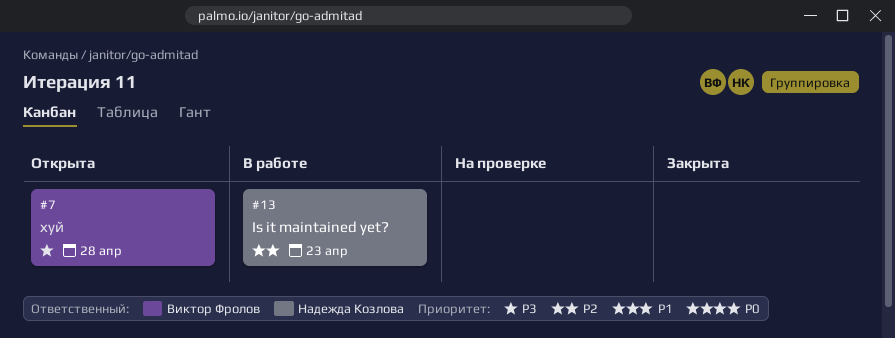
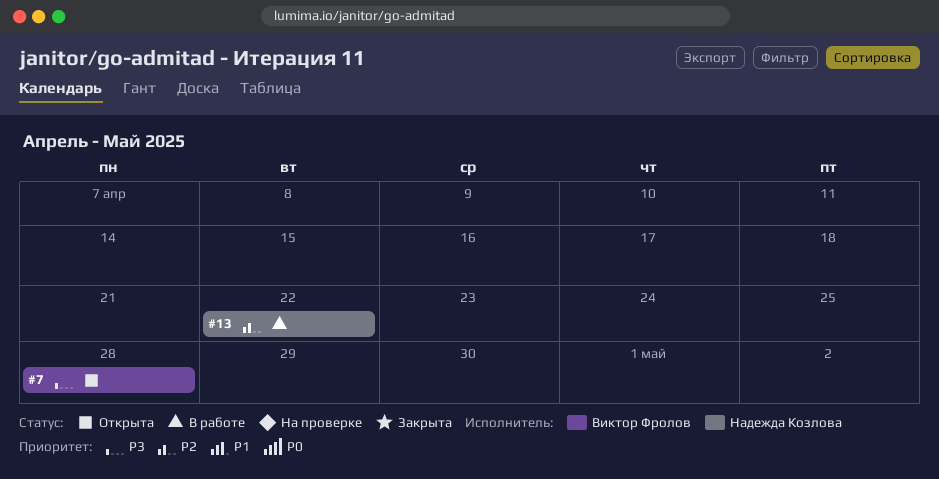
#13, due: Apr 23 -> Apr 22

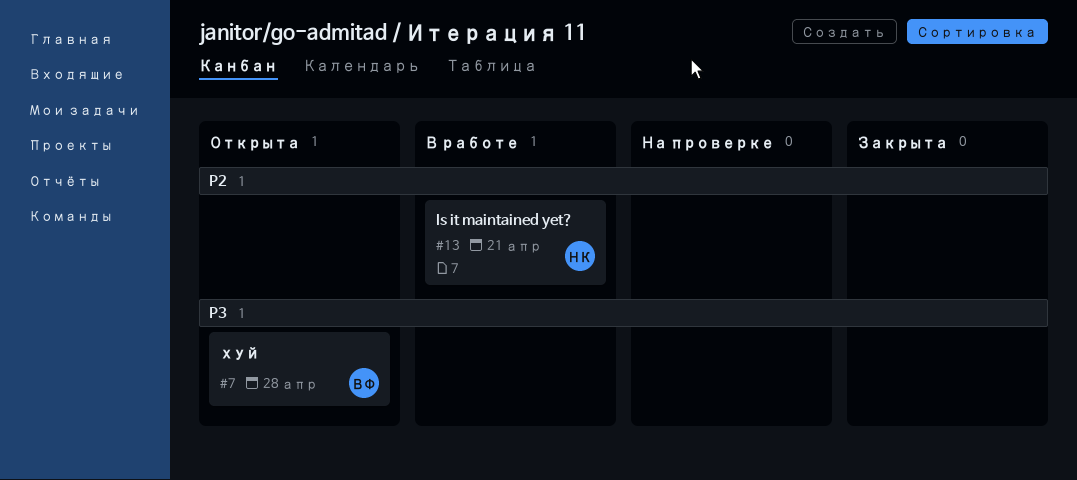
#13, due: Apr 22 -> Apr 21

